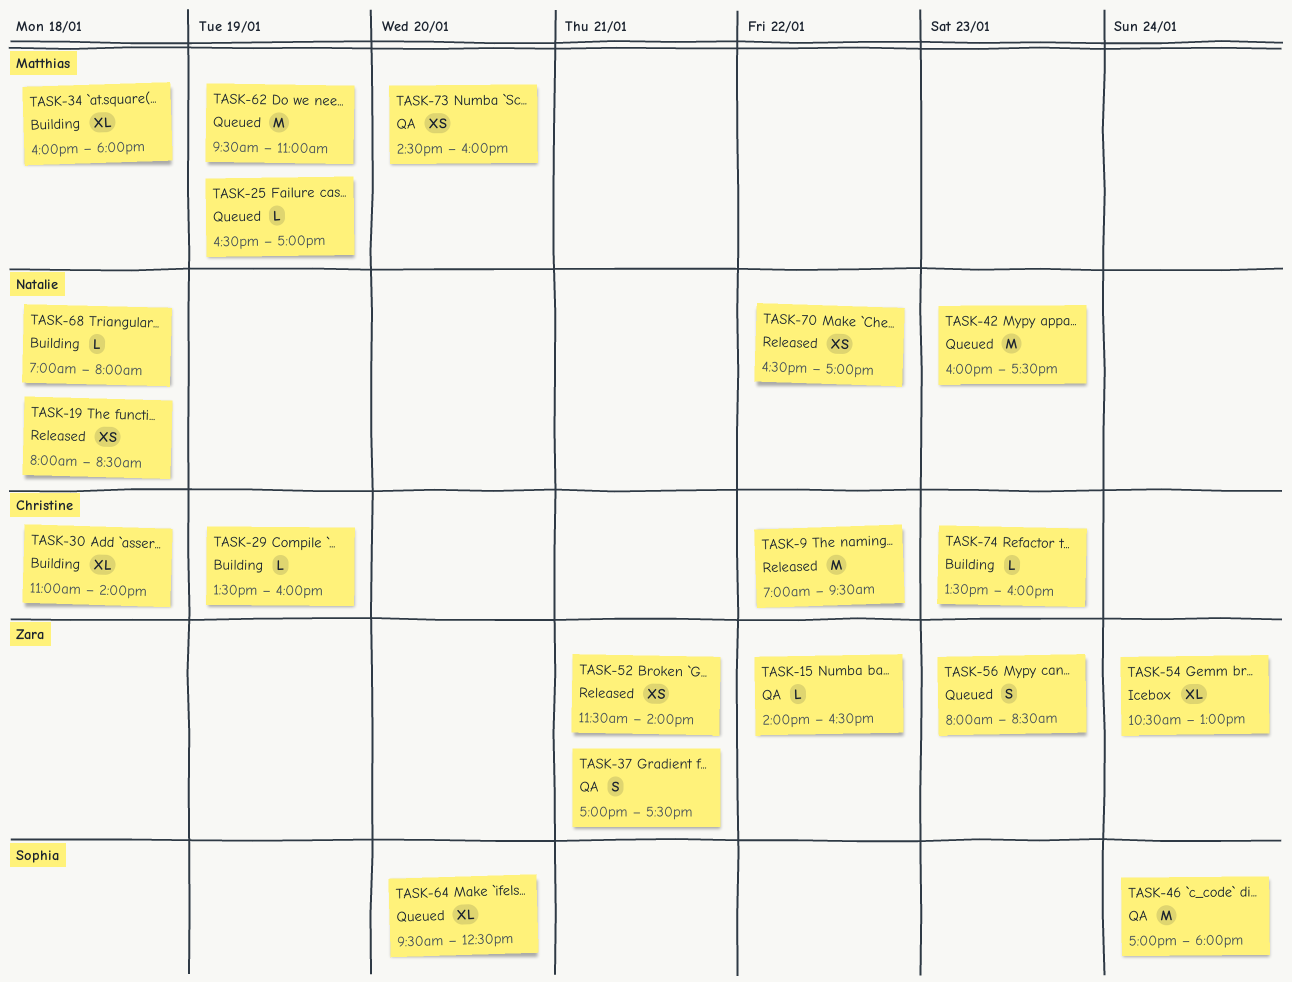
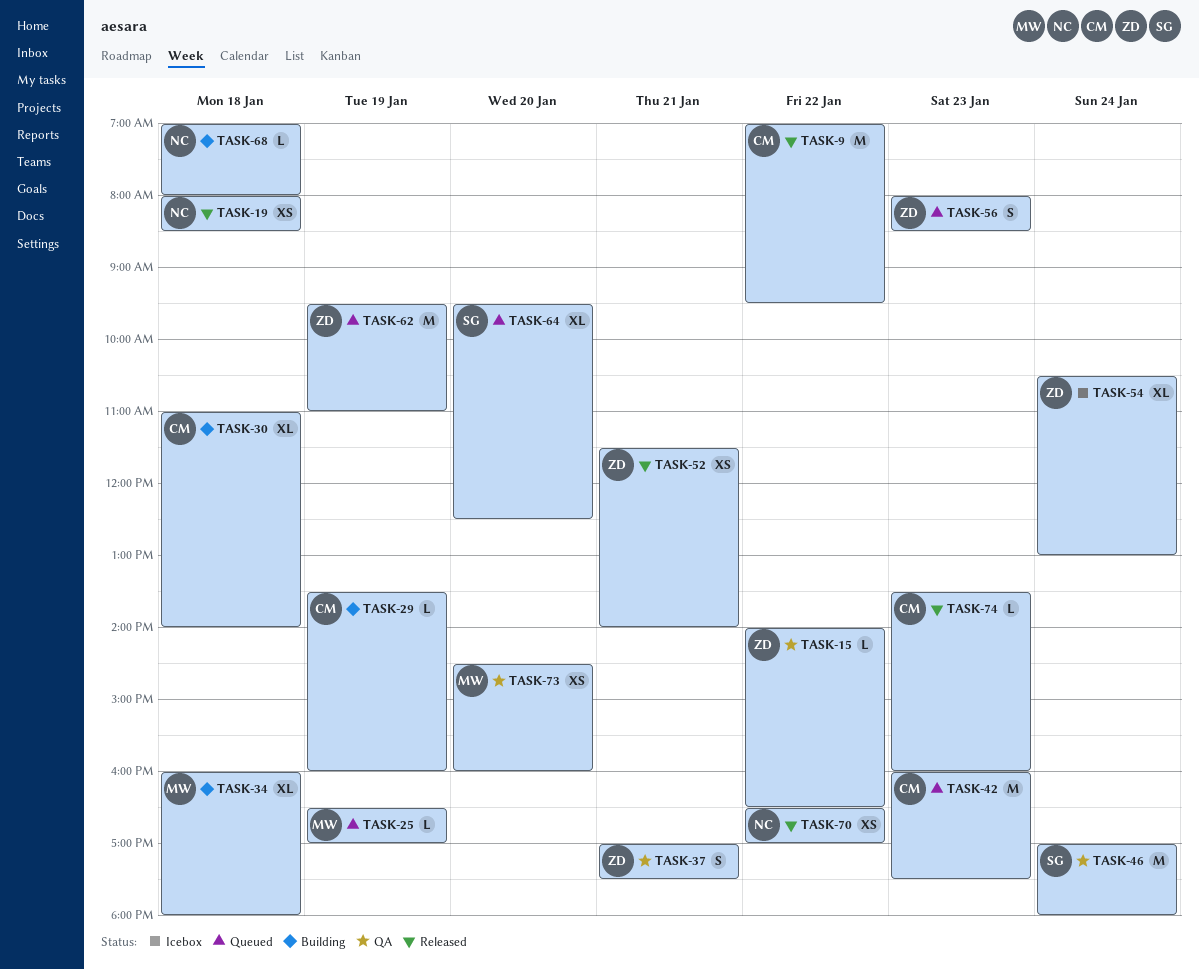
TASK-42, owner: Natalie -> Christine
TASK-62, owner: Matthias -> Zara
TASK-74, status: Building -> Released

